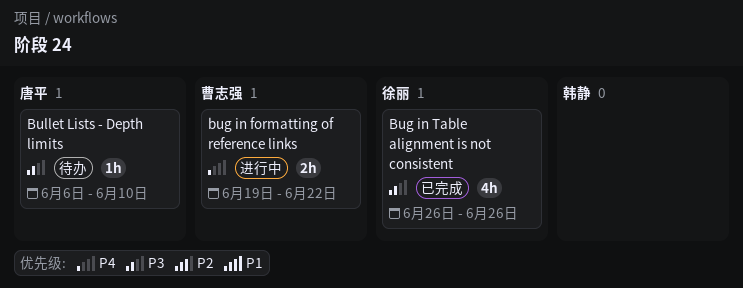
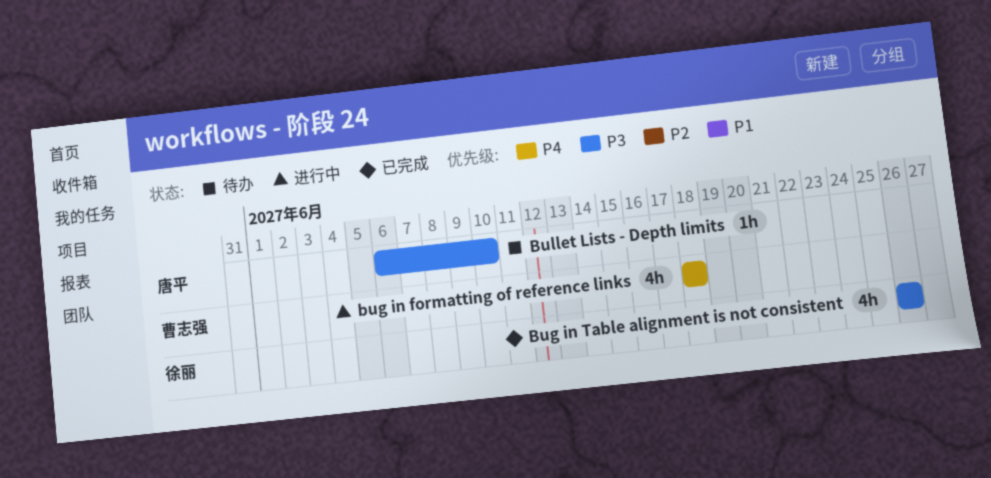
bug in formatting of reference links, estimate: 2h -> 4h
bug in formatting of reference links, start: Jun 19 -> Jun 18
bug in formatting of reference links, due: Jun 22 -> Jun 18

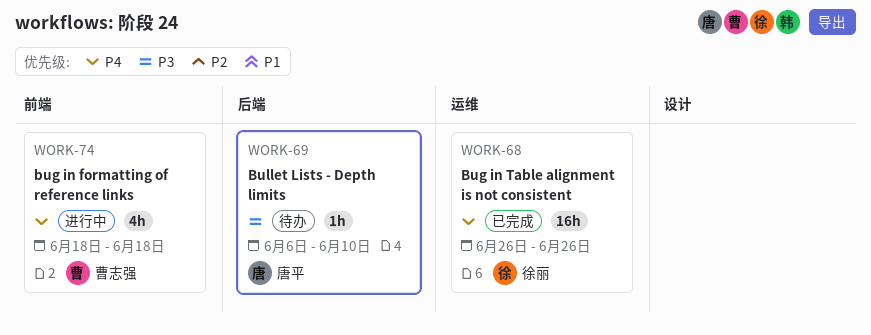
Bug in Table alignment is not consistent, priority: P3 -> P4
Bug in Table alignment is not consistent, estimate: 4h -> 16h

